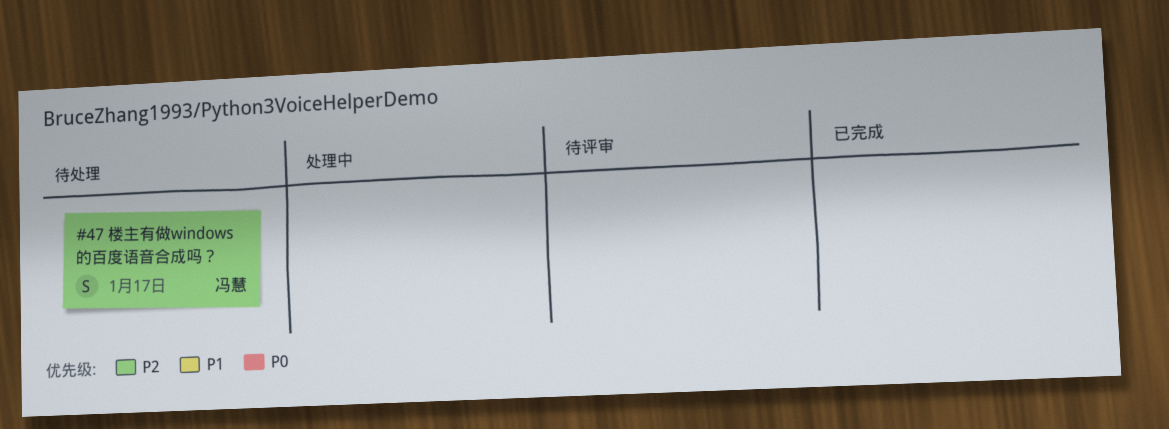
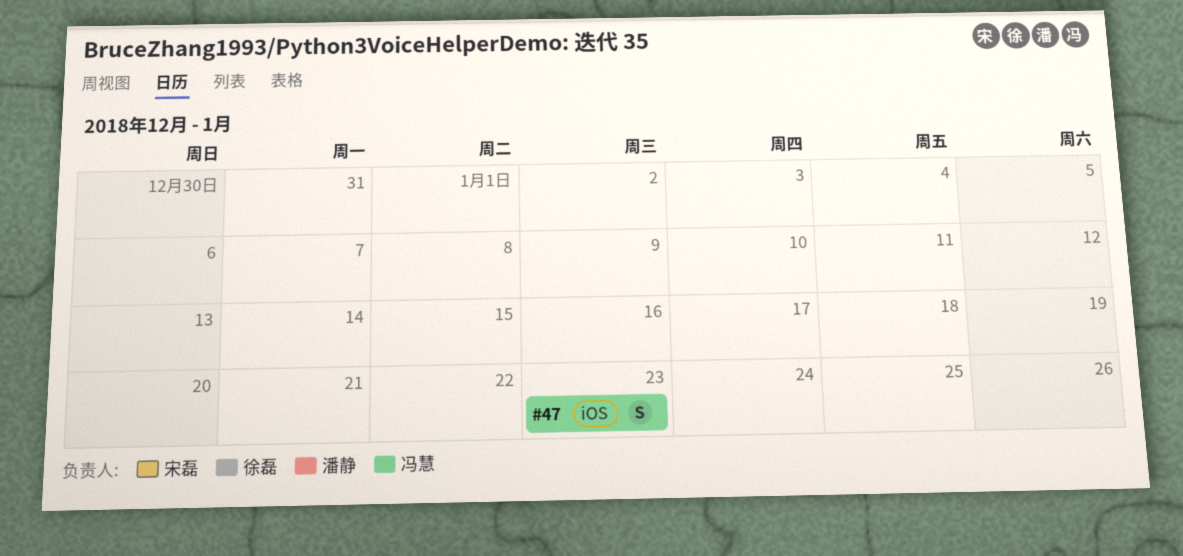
#47, due: Jan 17 -> Jan 23

